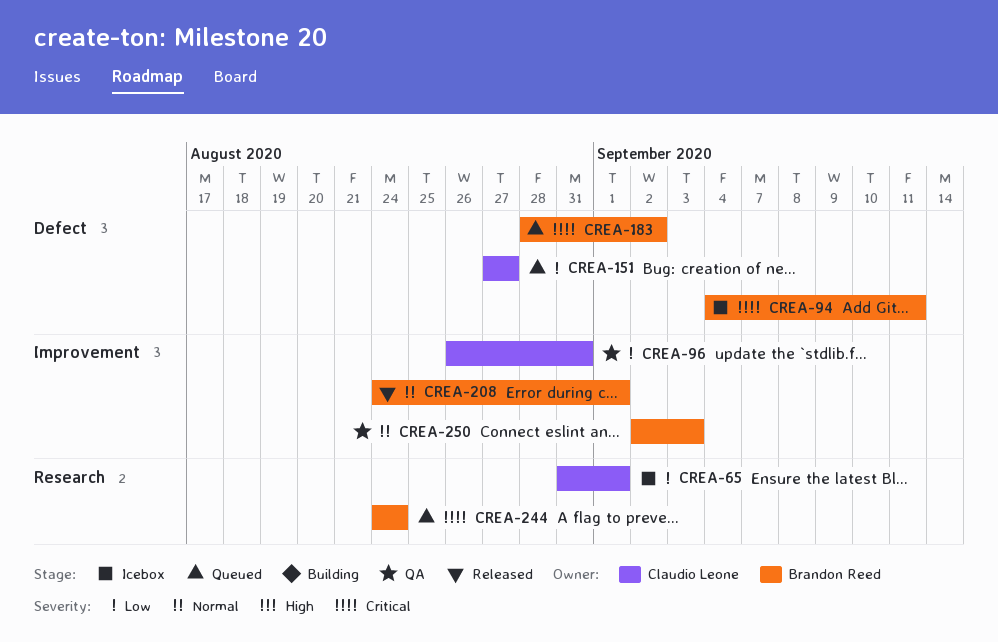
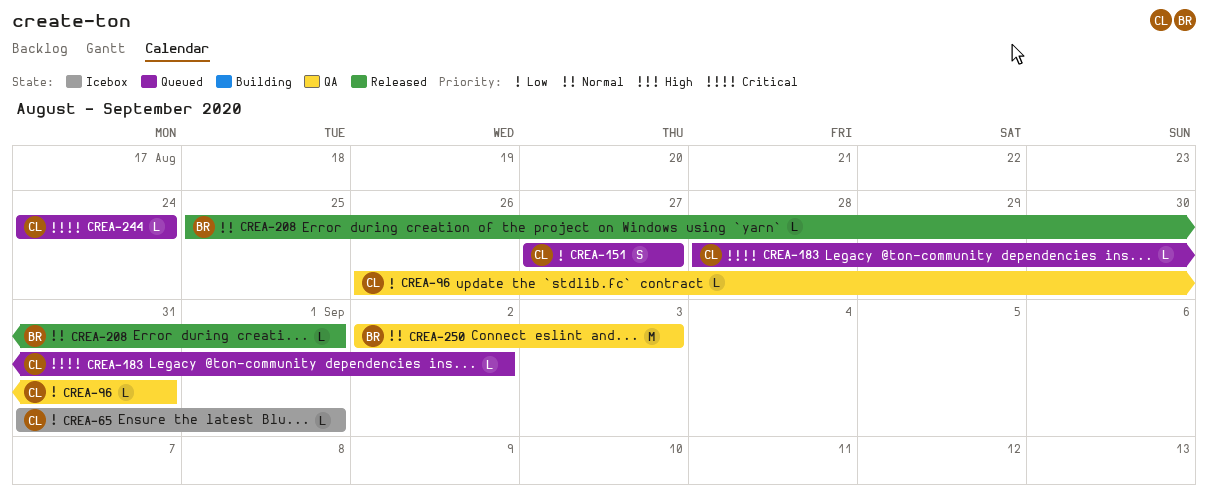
CREA-94: present -> none
CREA-183, owner: Brandon Reed -> Claudio Leone
CREA-208, start: Aug 24 -> Aug 25
CREA-244, owner: Brandon Reed -> Claudio Leone

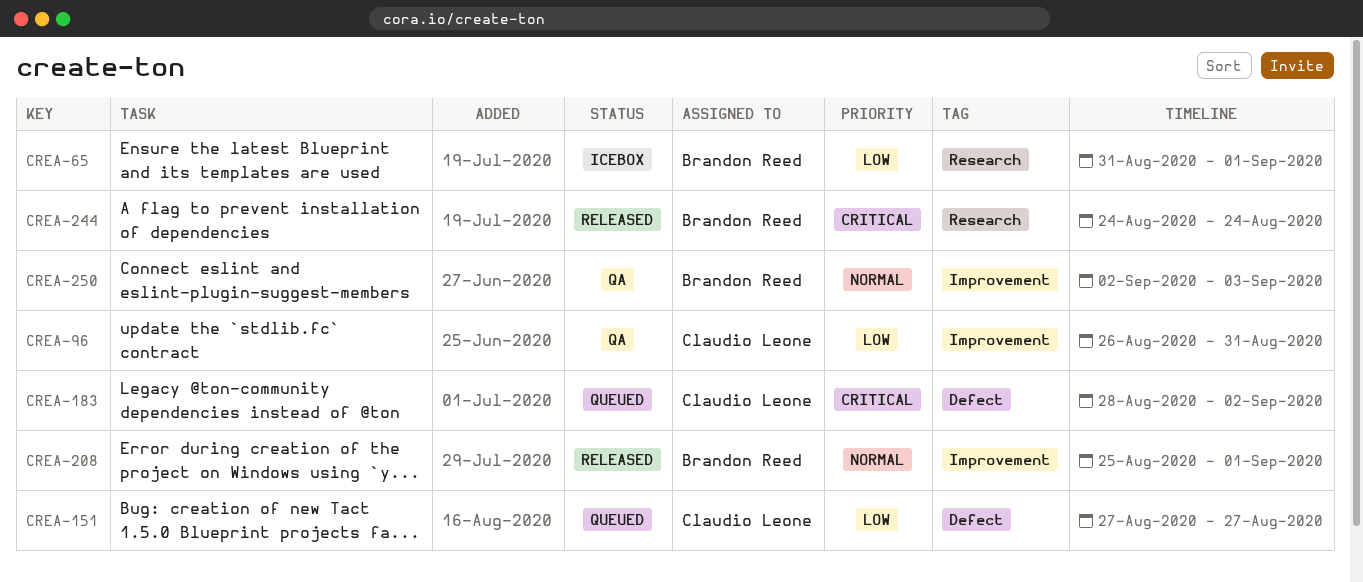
CREA-65, owner: Claudio Leone -> Brandon Reed
CREA-244, status: Queued -> Released
CREA-244, owner: Claudio Leone -> Brandon Reed

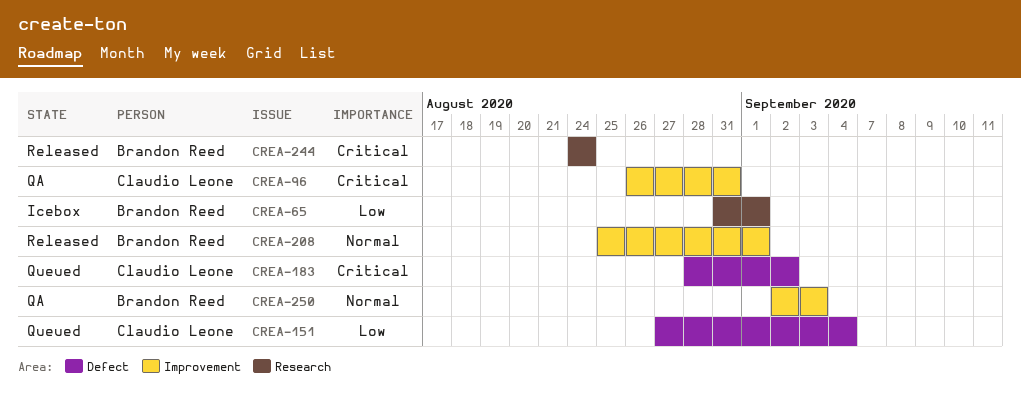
CREA-96, priority: Low -> Critical
CREA-151, due: Aug 27 -> Sep 4

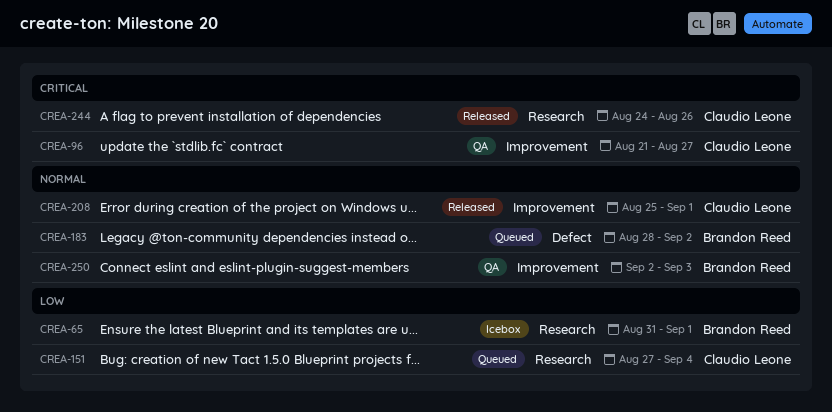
CREA-96, start: Aug 26 -> Aug 21
CREA-96, due: Aug 31 -> Aug 27
CREA-151, label: Defect -> Research
CREA-183, owner: Claudio Leone -> Brandon Reed
CREA-183, priority: Critical -> Normal
CREA-208, owner: Brandon Reed -> Claudio Leone
CREA-244, owner: Brandon Reed -> Claudio Leone
CREA-244, due: Aug 24 -> Aug 26

